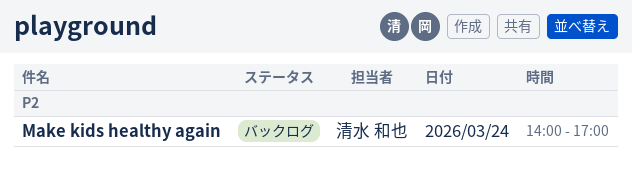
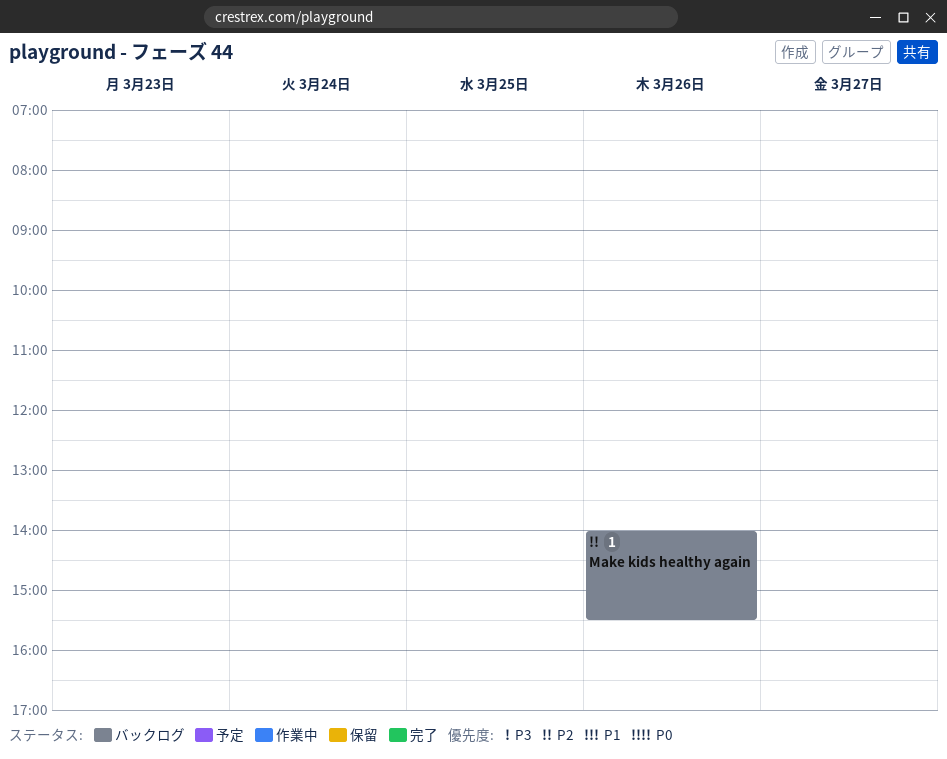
Make kids healthy again, day: Mar 24 -> Mar 26
Make kids healthy again, ends: 17:00 -> 15:30

